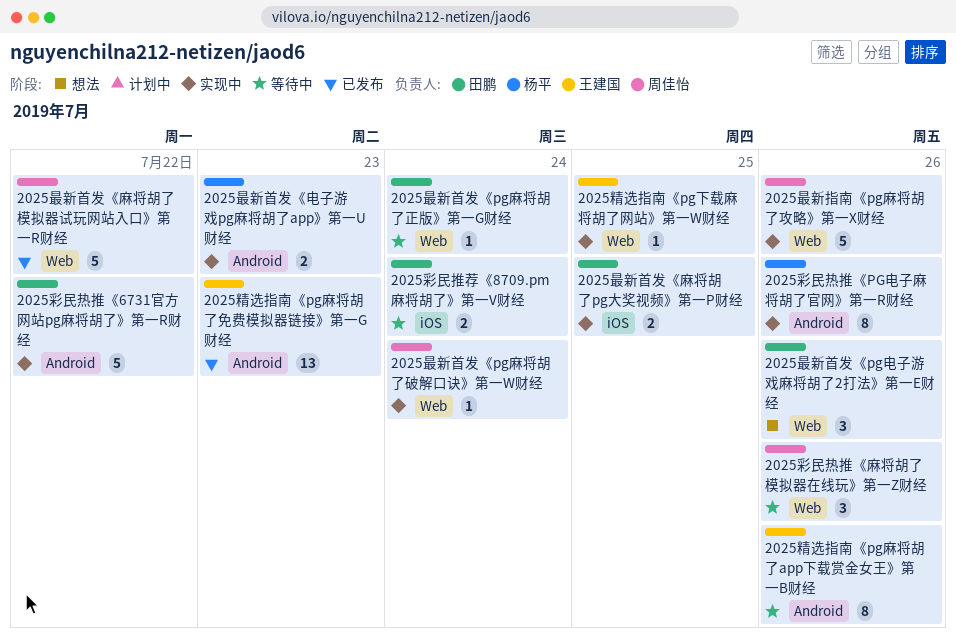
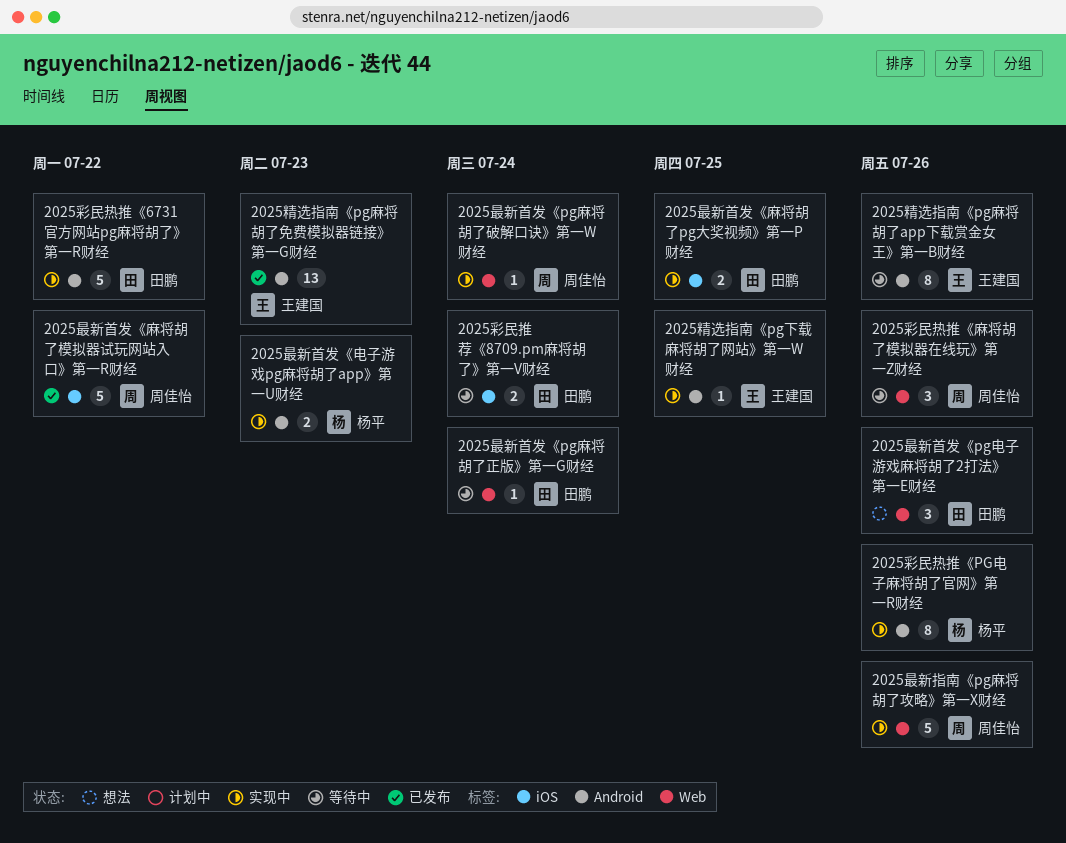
2025最新首发《麻将胡了模拟器试玩网站入口》第一R财经, label: Web -> iOS
2025精选指南《pg下载麻将胡了网站》第一W财经, label: Web -> Android

